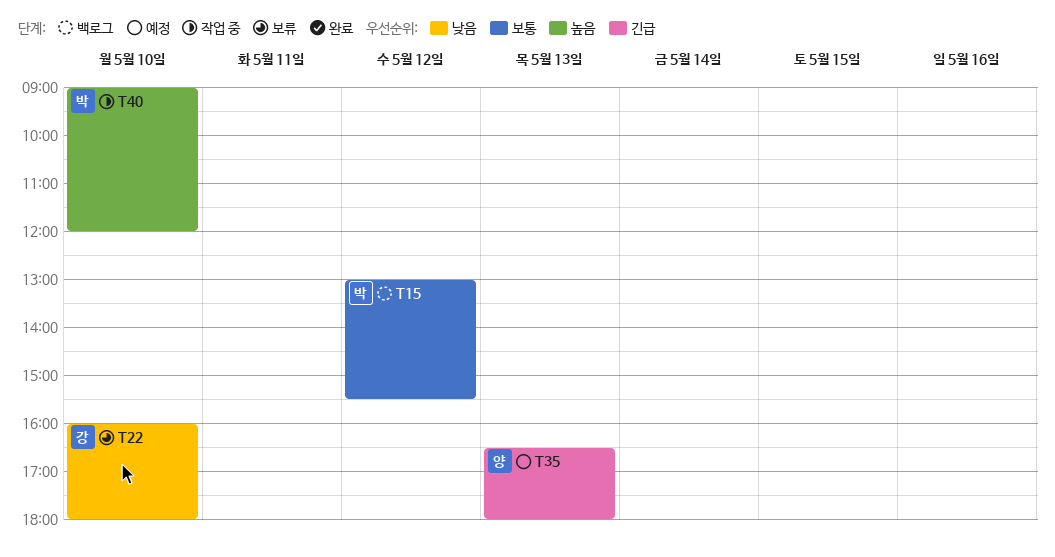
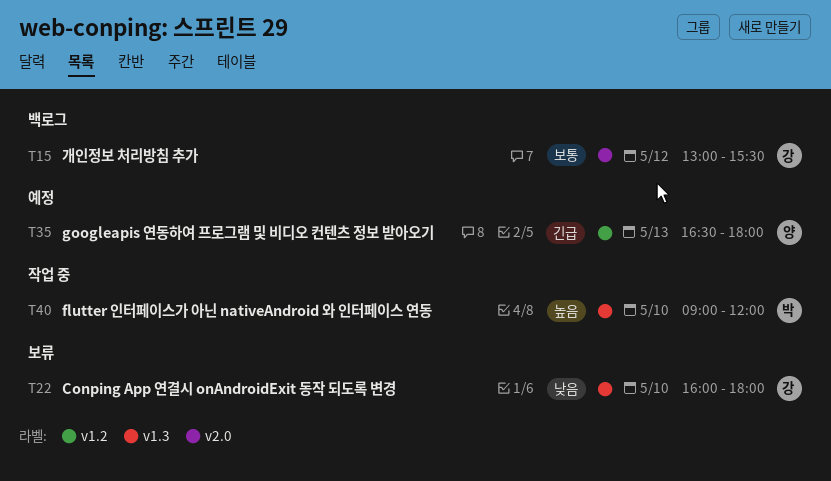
T15, owner: 박 -> 강

